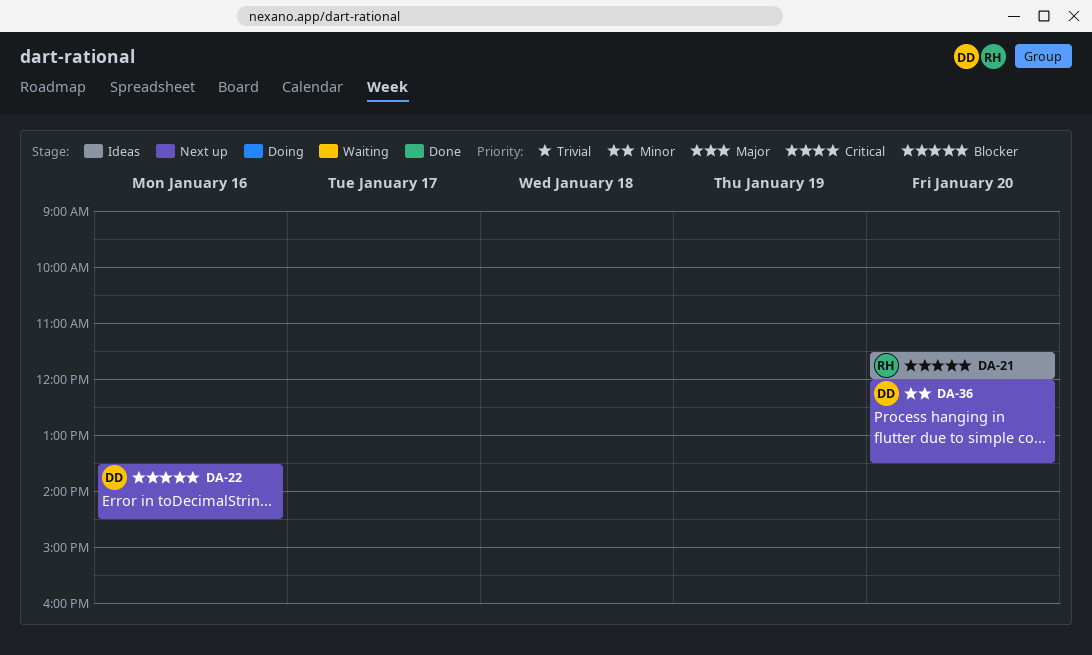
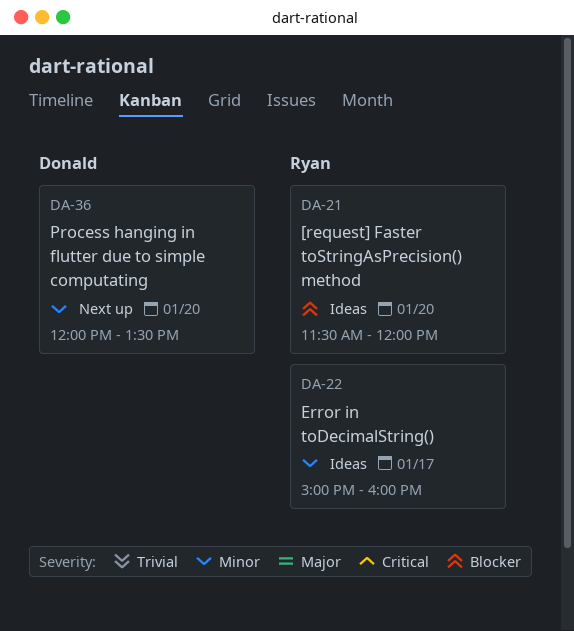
DA-22, status: Next up -> Ideas
DA-22, owner: Donald -> Ryan
DA-22, priority: Blocker -> Minor
DA-22, day: Jan 16 -> Jan 17
DA-22, begins: 13:30 -> 15:00
DA-22, ends: 14:30 -> 16:00

